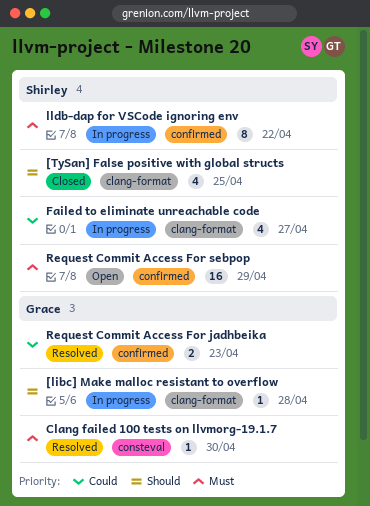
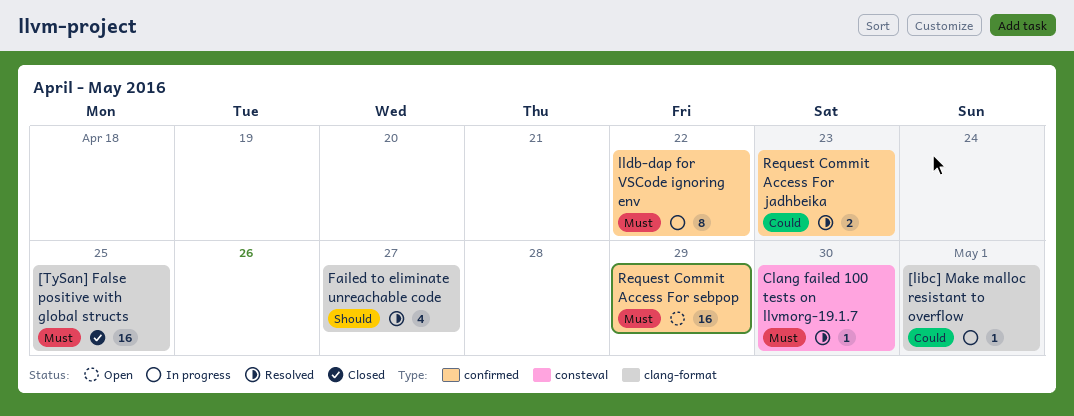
[libc] Make malloc resistant to overflow, priority: Should -> Could
[libc] Make malloc resistant to overflow, due: Apr 28 -> May 1
[TySan] False positive with global structs, priority: Should -> Must
[TySan] False positive with global structs, estimate: 4 -> 16
Failed to eliminate unreachable code, status: In progress -> Resolved
Failed to eliminate unreachable code, priority: Could -> Should

